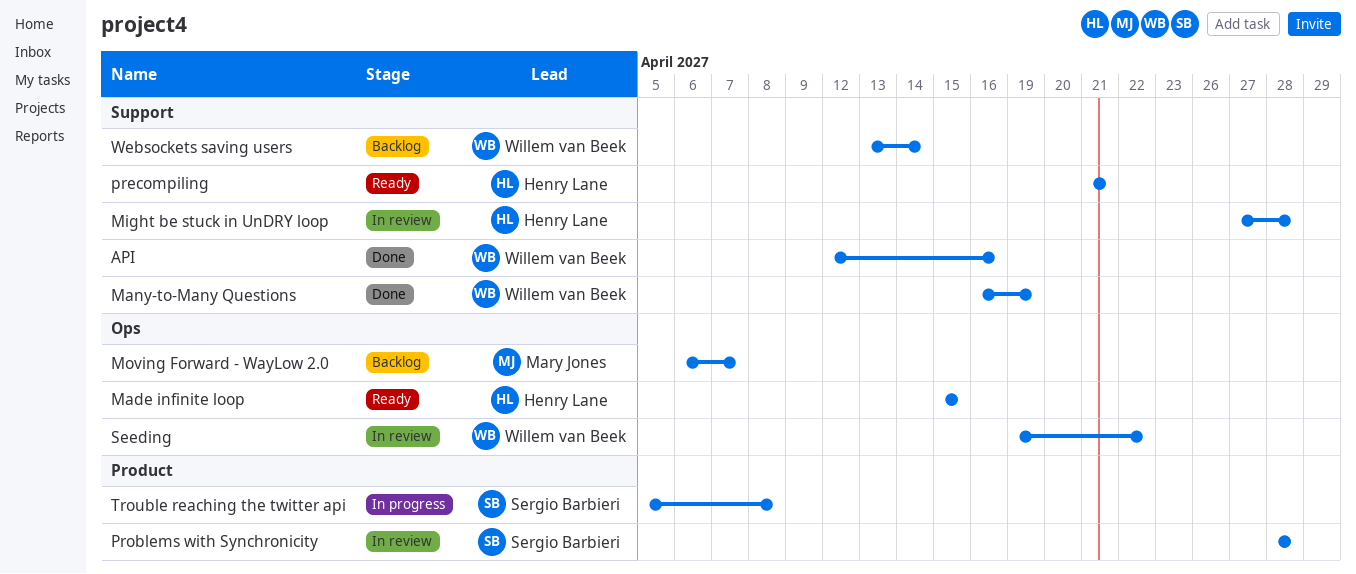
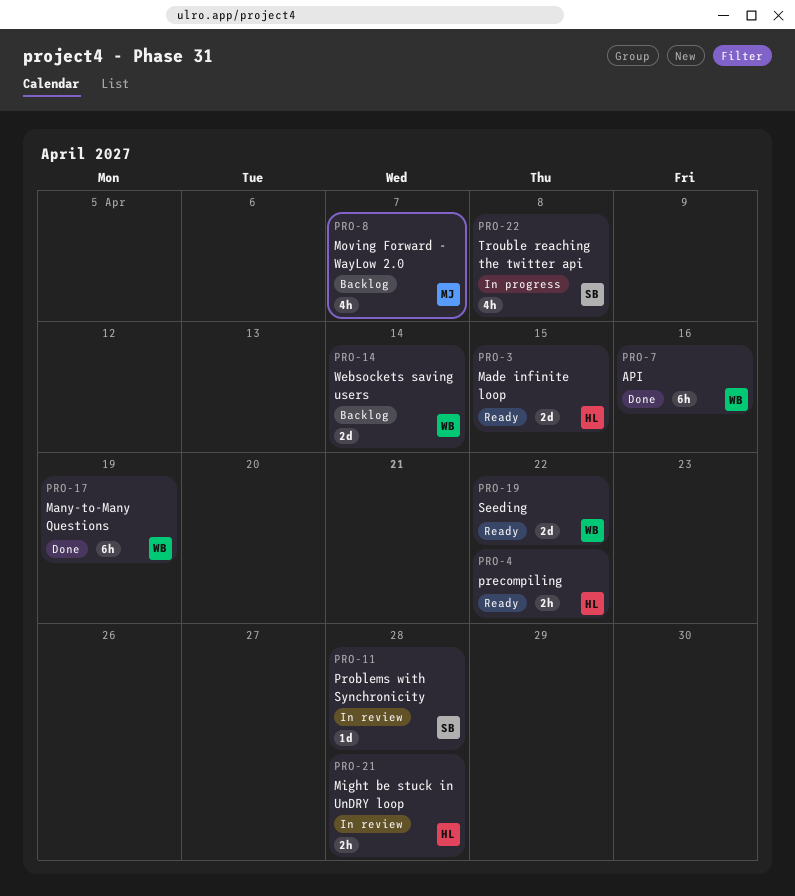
precompiling, due: Apr 21 -> Apr 22
Seeding, status: In review -> Ready

